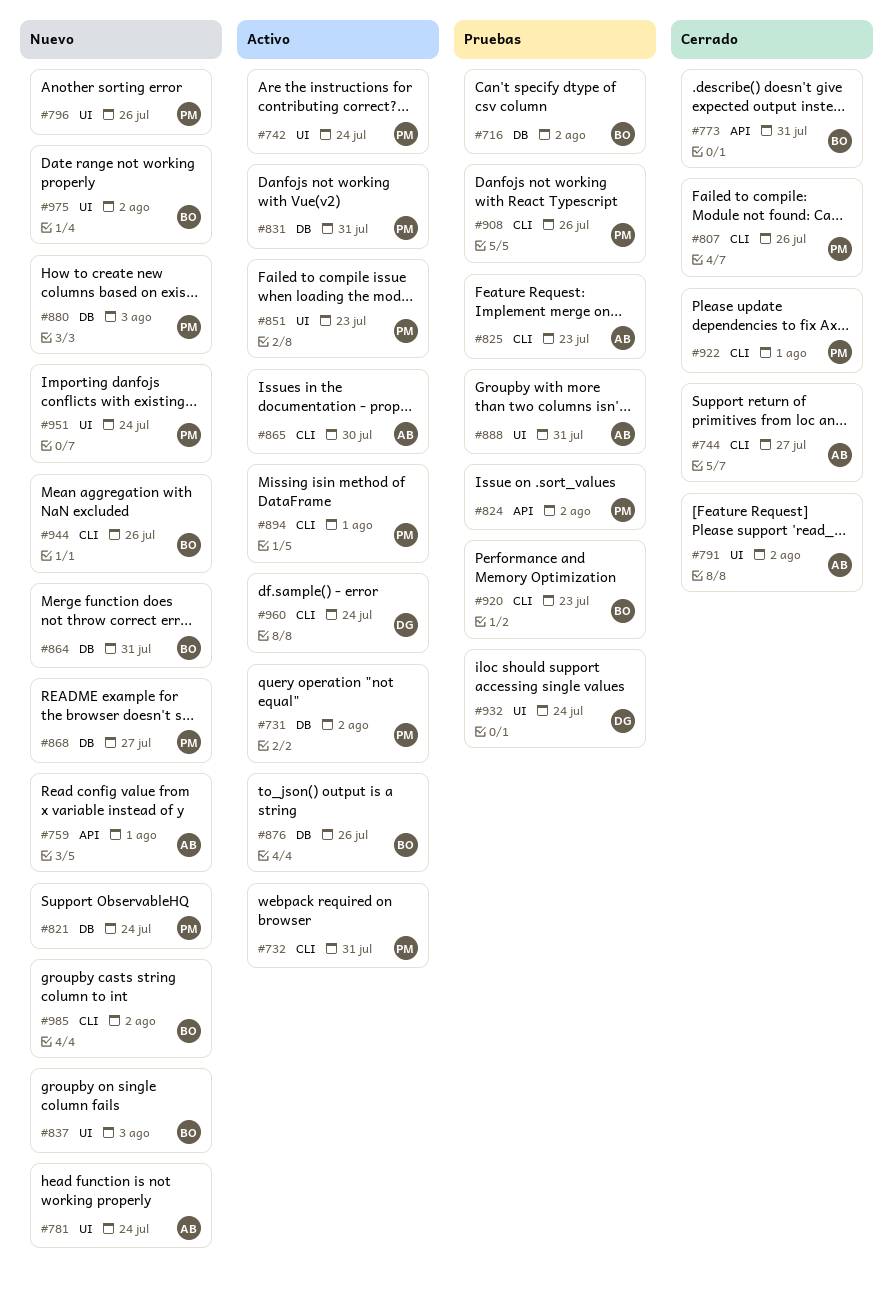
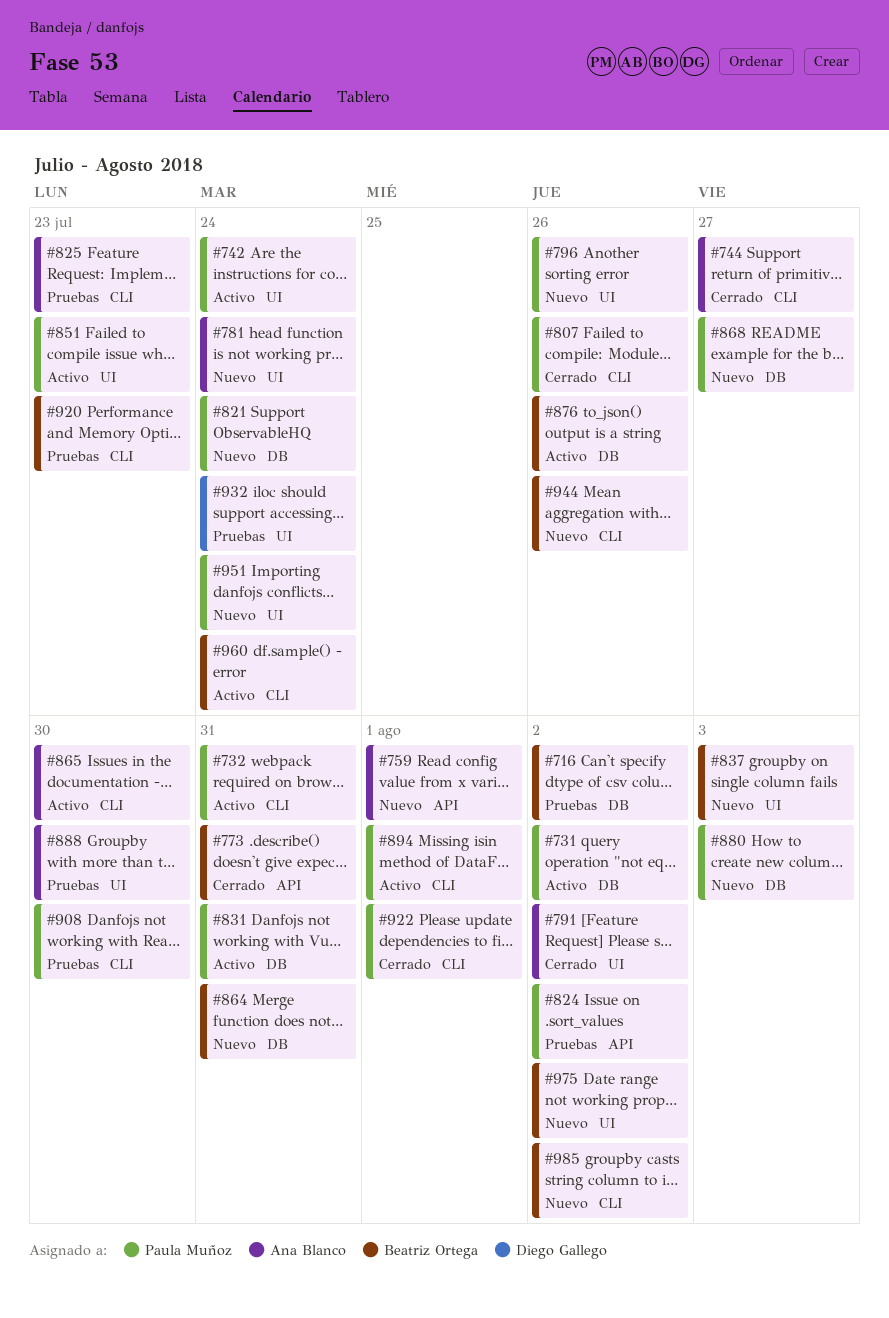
#888, due: Jul 31 -> Jul 30
#908, due: Jul 26 -> Jul 30
#960, owner: Diego Gallego -> Beatriz Ortega

